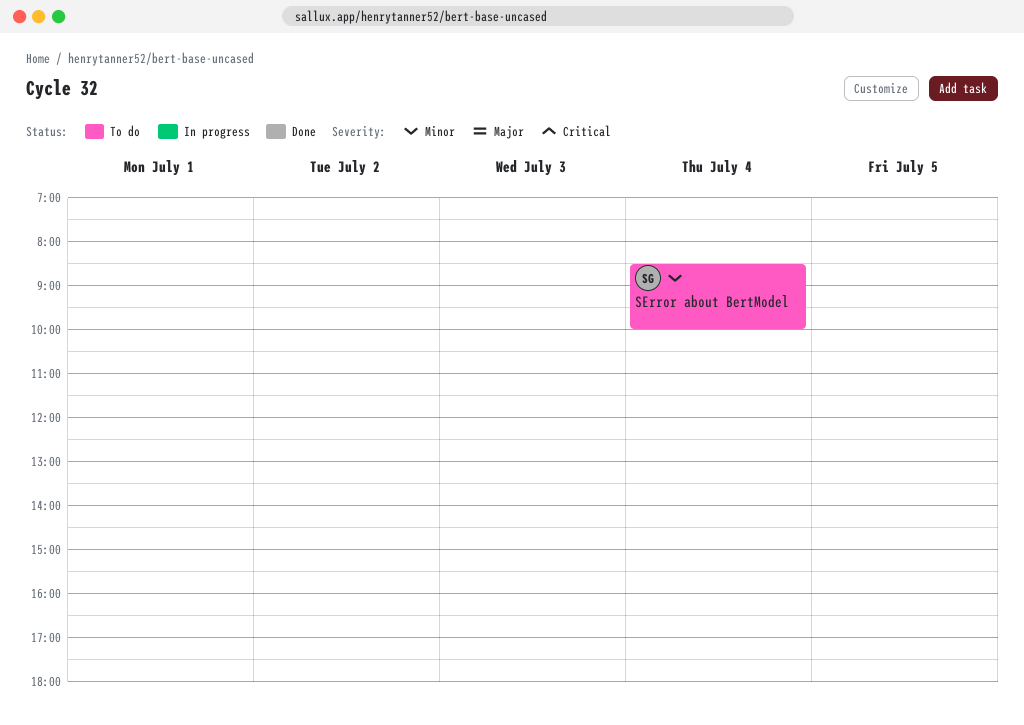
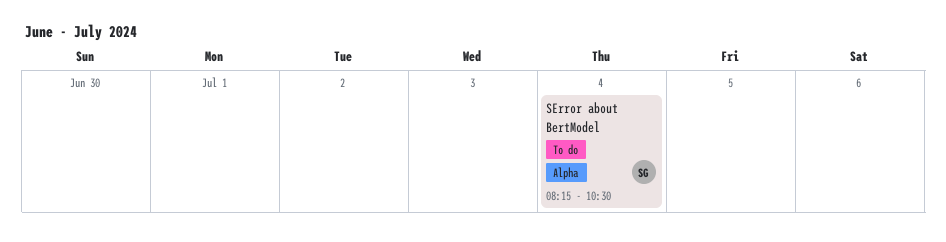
SError about BertModel, begins: 08:30 -> 08:15
SError about BertModel, ends: 10:00 -> 10:30

